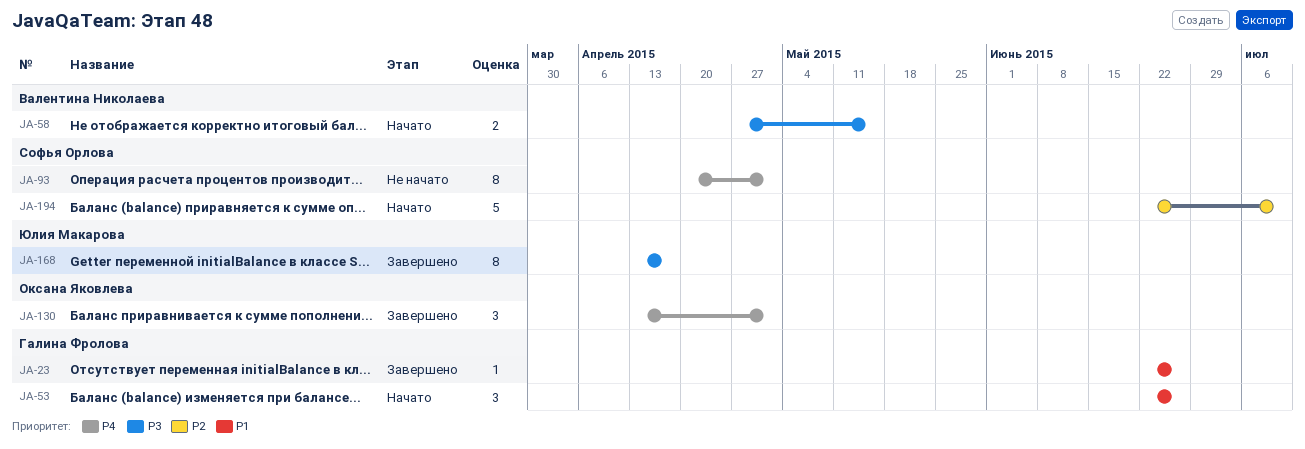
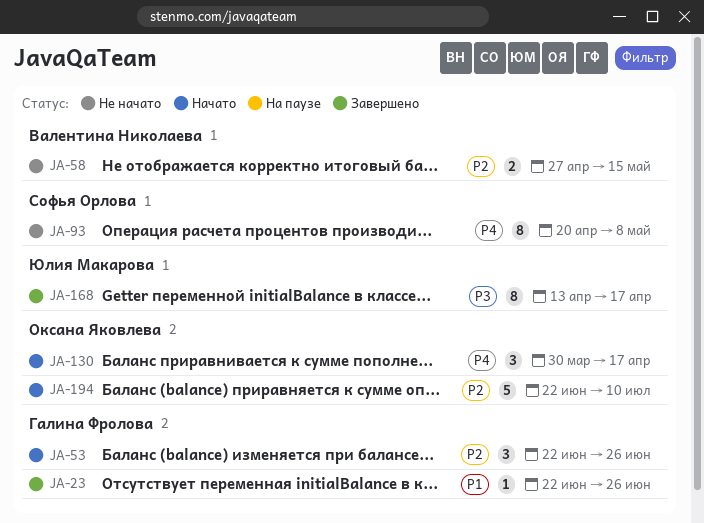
JA-53, priority: P1 -> P2
JA-58, status: Начато -> Не начато
JA-58, priority: P3 -> P2
JA-93, due: May 1 -> May 8
JA-130, status: Завершено -> Начато
JA-130, start: Apr 13 -> Mar 30
JA-130, due: May 1 -> Apr 17
JA-194, owner: Софья Орлова -> Оксана Яковлева

